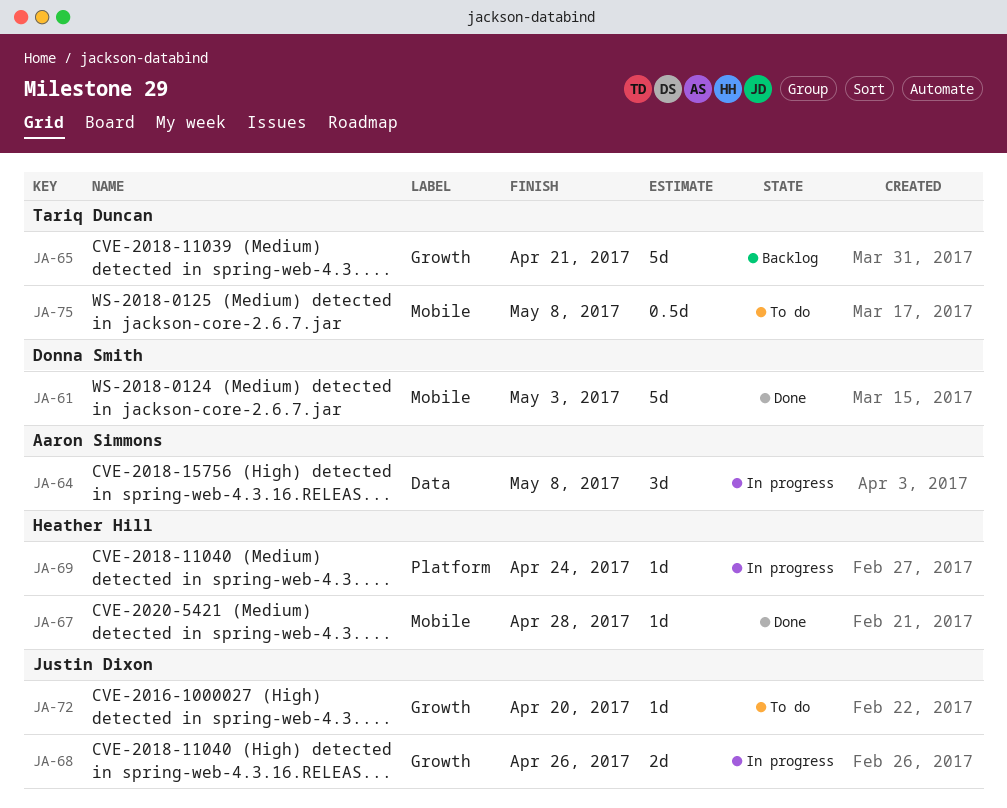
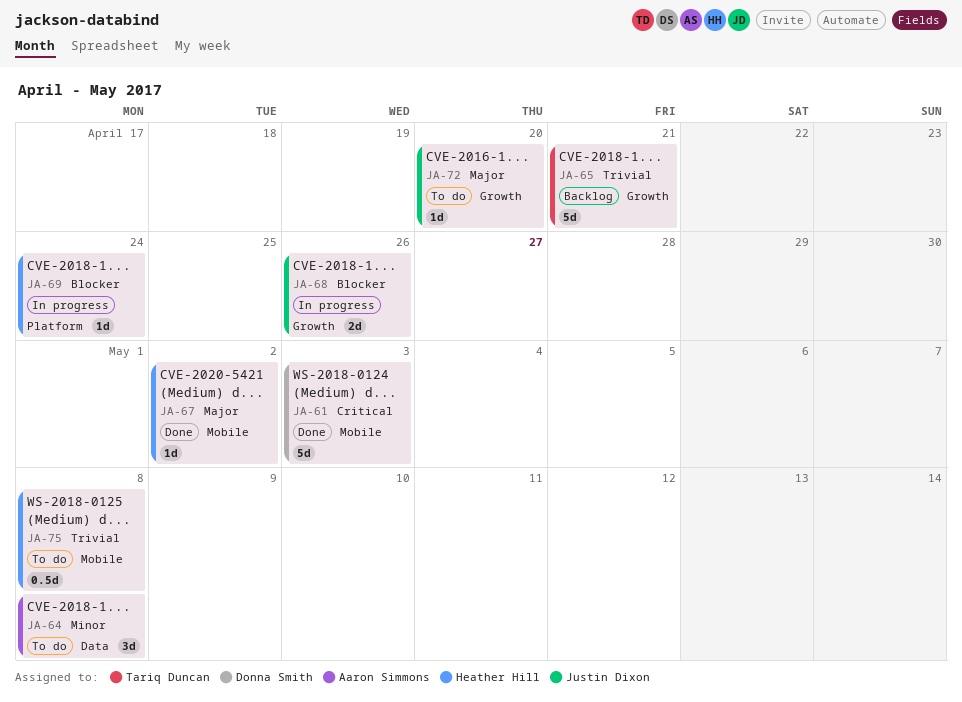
JA-64, status: In progress -> To do
JA-67, due: Apr 28 -> May 2
JA-75, owner: Tariq Duncan -> Heather Hill

